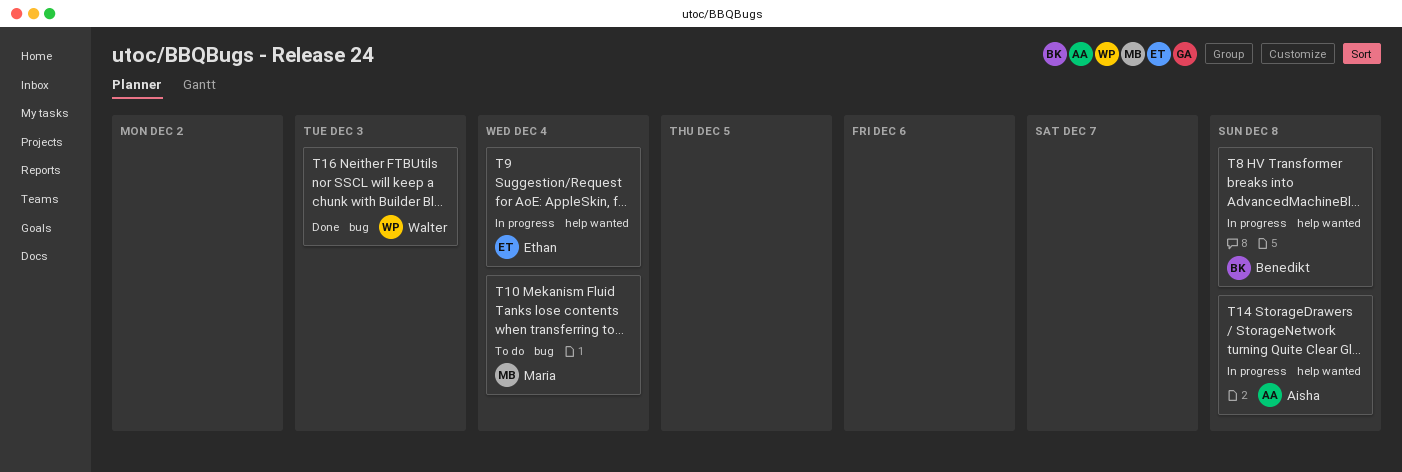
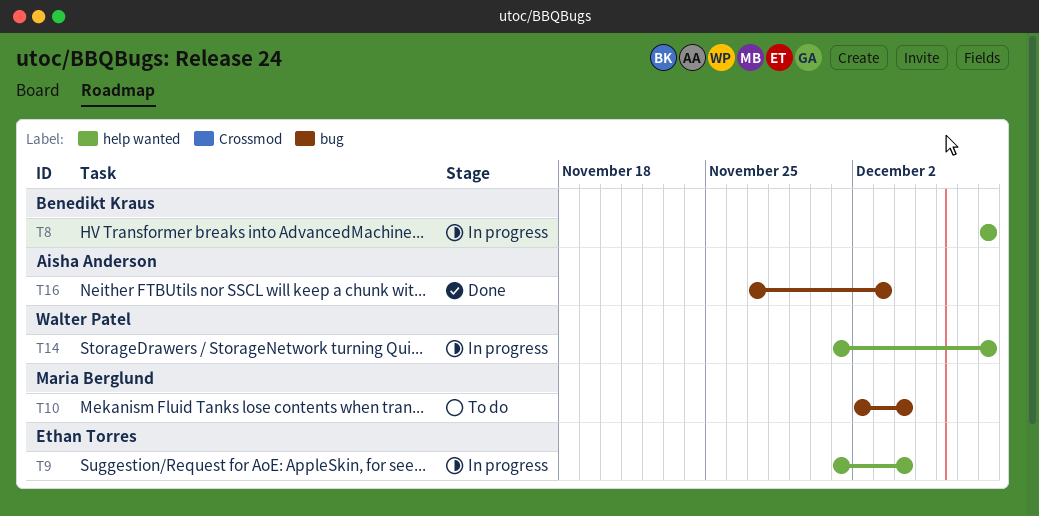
T14, owner: Aisha Anderson -> Walter Patel
T16, owner: Walter Patel -> Aisha Anderson

